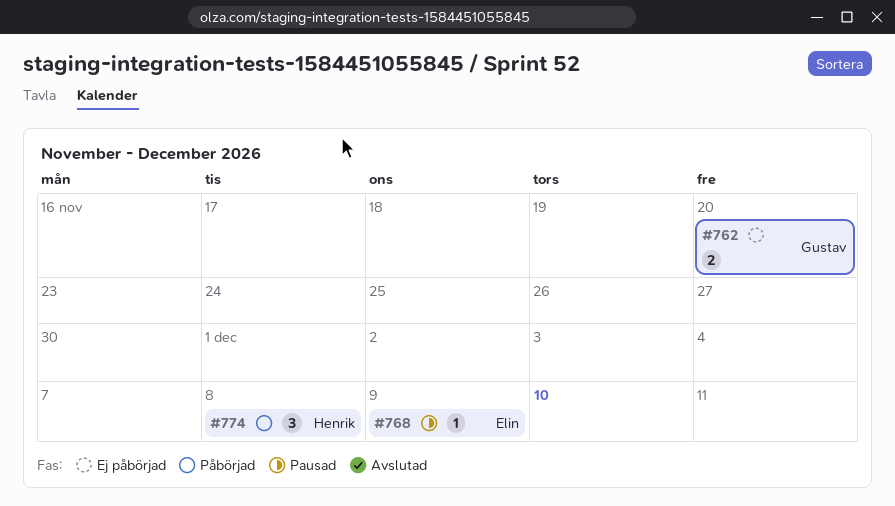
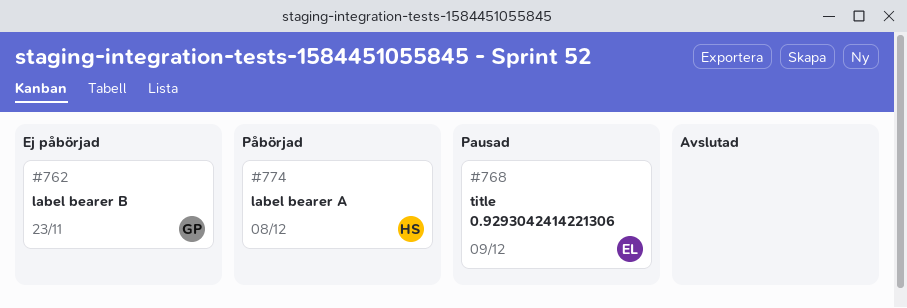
#762, due: Nov 20 -> Nov 23

